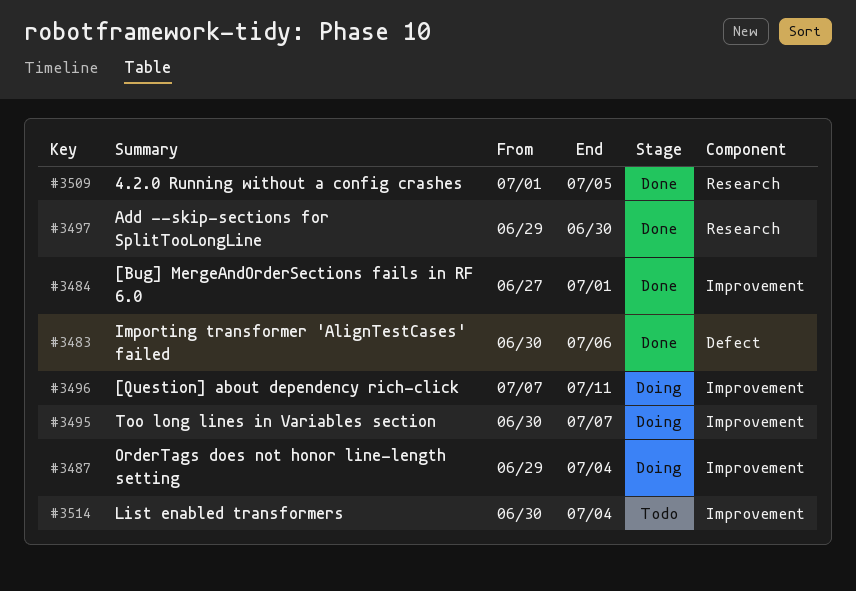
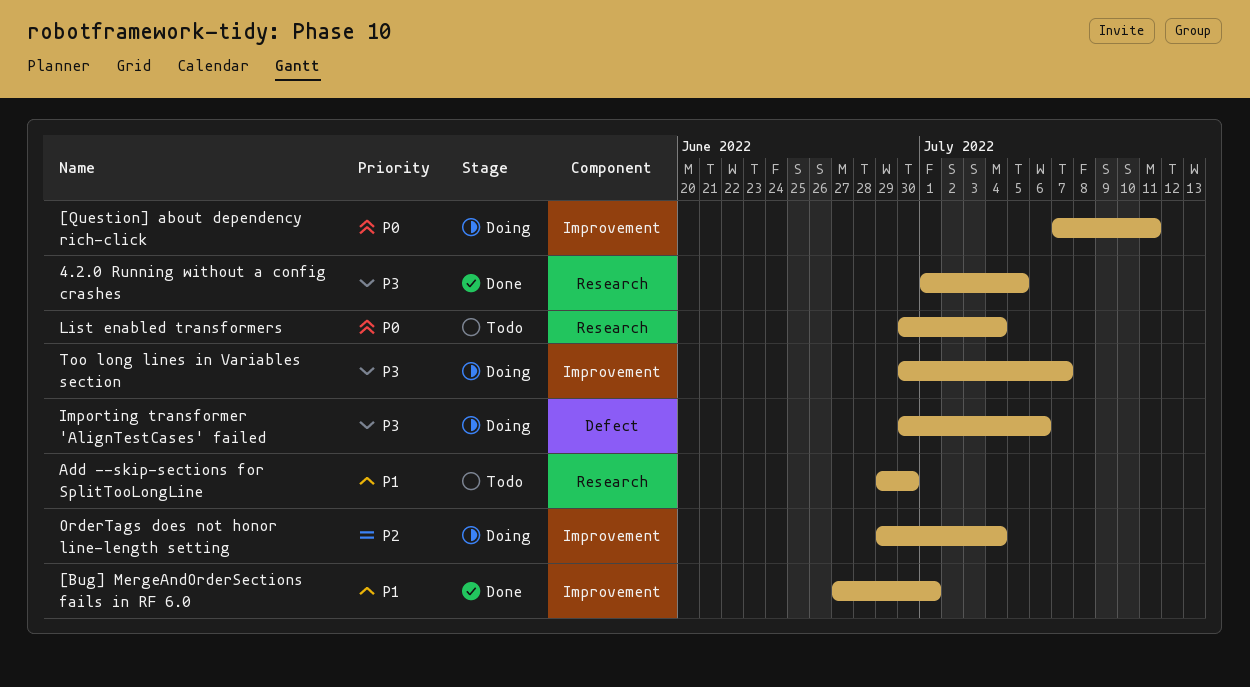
Add --skip-sections for SplitTooLongLine, status: Done -> Todo
Importing transformer 'AlignTestCases' failed, status: Done -> Doing
List enabled transformers, label: Improvement -> Research

